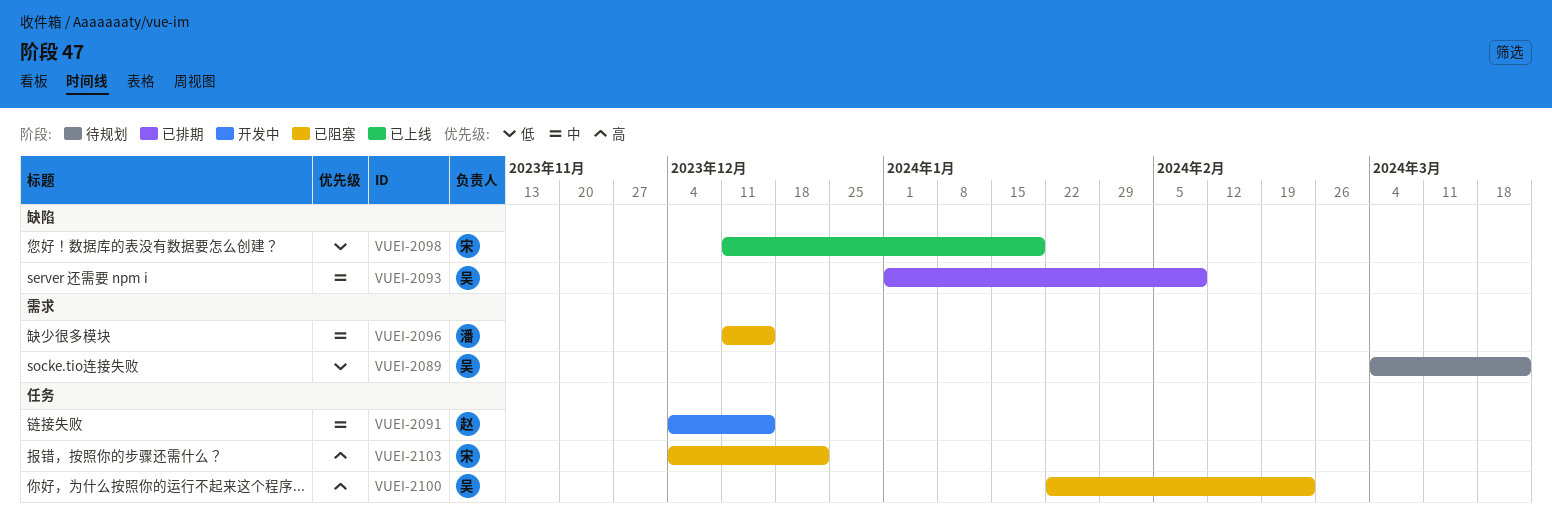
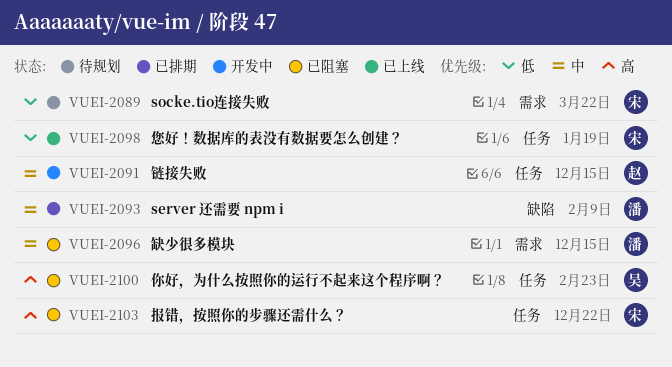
VUEI-2089, owner: 吴 -> 宋
VUEI-2093, owner: 吴 -> 潘
VUEI-2098, label: 缺陷 -> 任务

